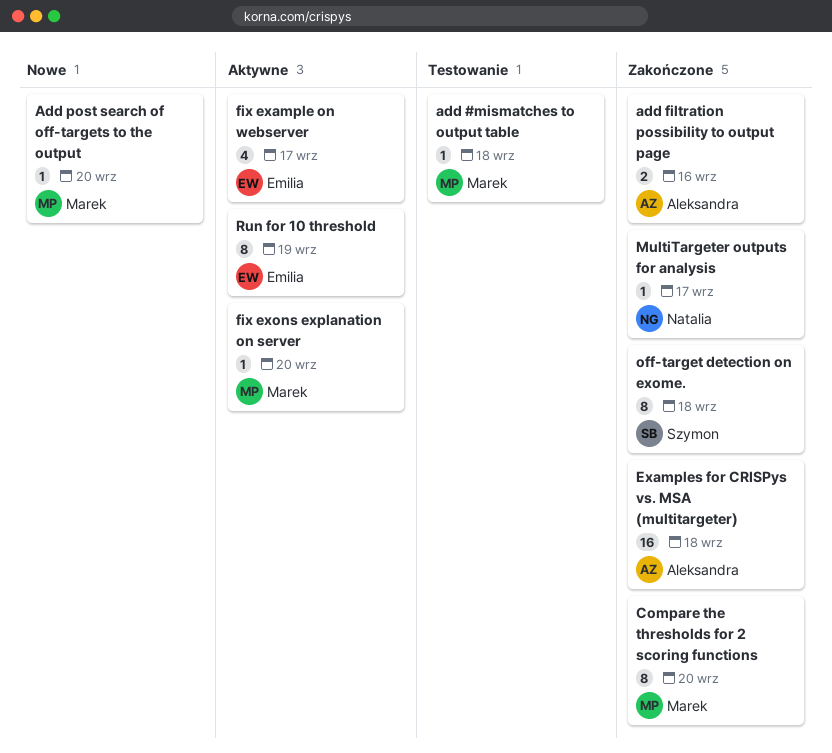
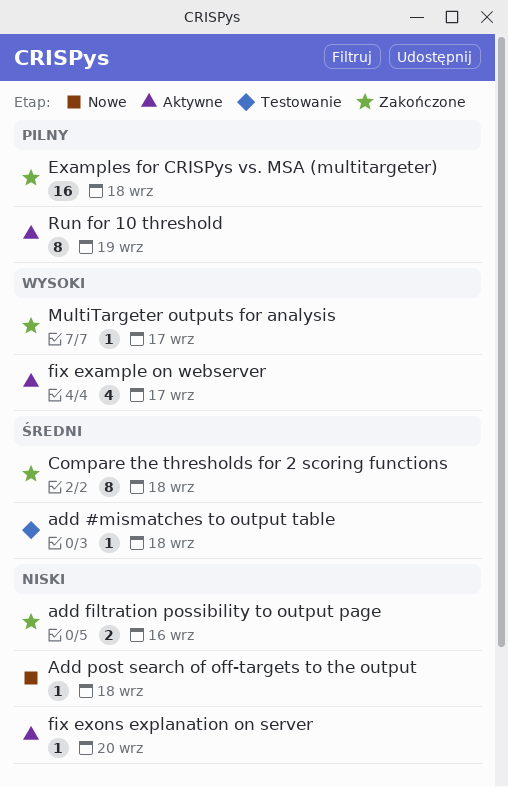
Add post search of off-targets to the output, day: Sep 20 -> Sep 18
Compare the thresholds for 2 scoring functions, day: Sep 20 -> Sep 18
off-target detection on exome.: present -> none

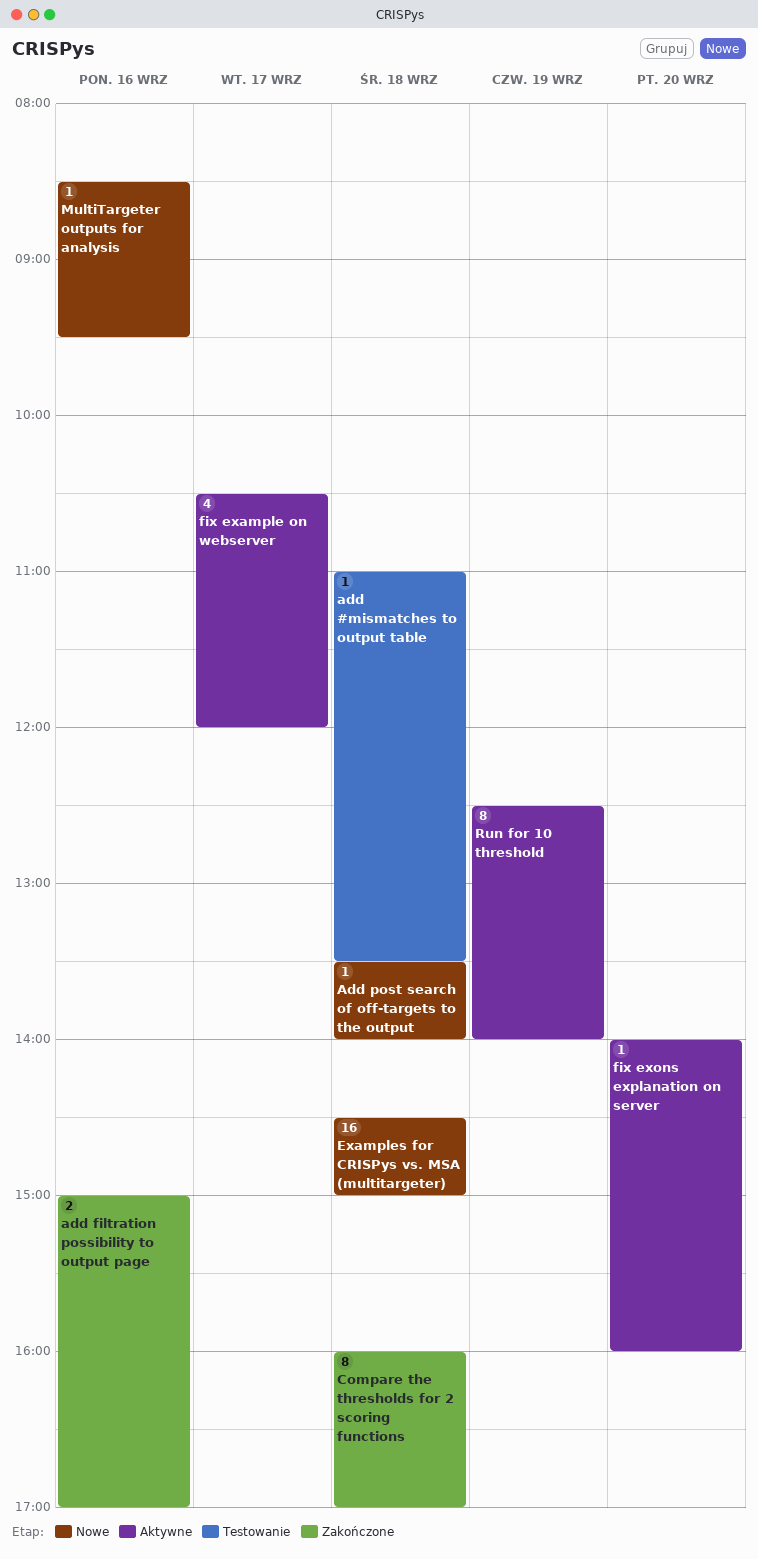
Examples for CRISPys vs. MSA (multitargeter), status: Zakończone -> Nowe
MultiTargeter outputs for analysis, status: Zakończone -> Nowe
MultiTargeter outputs for analysis, day: Sep 17 -> Sep 16

